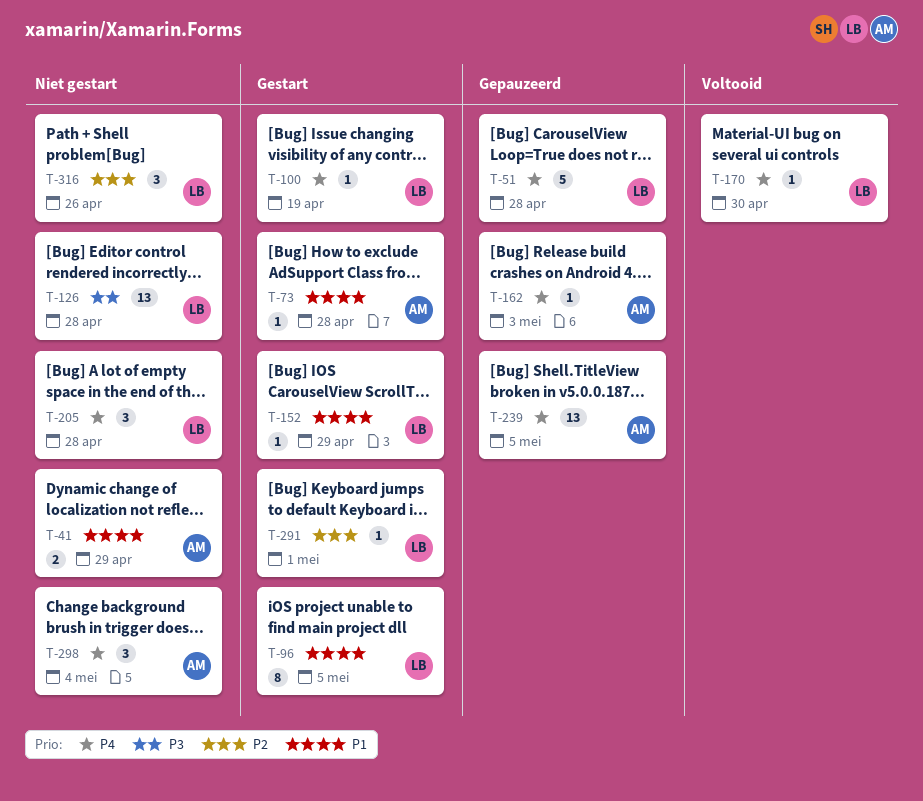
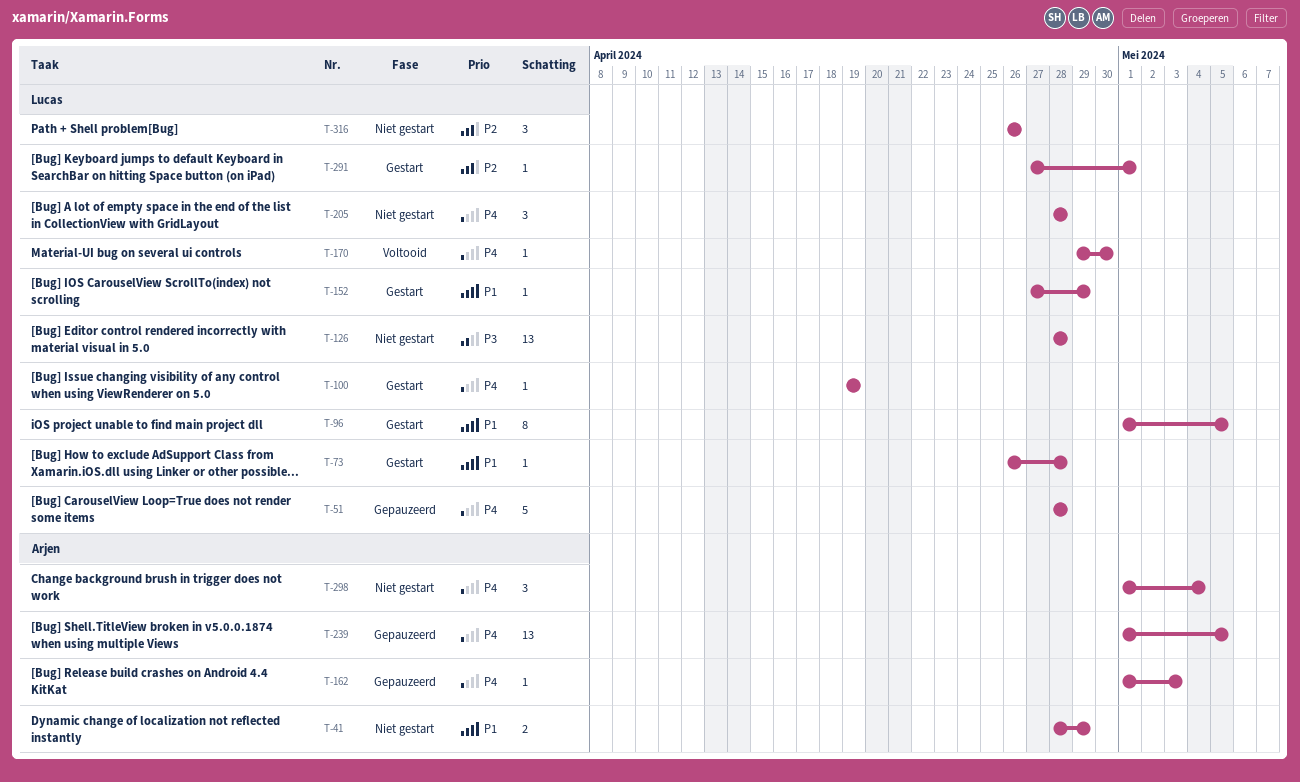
T-73, owner: Arjen -> Lucas

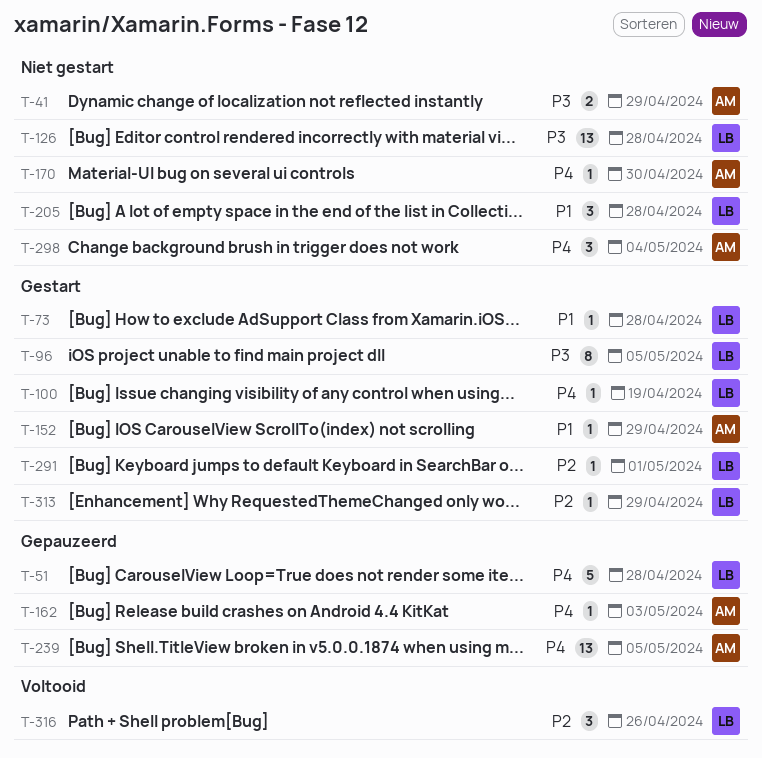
T-41, priority: P1 -> P3
T-96, priority: P1 -> P3
T-152, owner: Lucas -> Arjen
T-170, status: Voltooid -> Niet gestart
T-170, owner: Lucas -> Arjen
T-205, priority: P4 -> P1
T-313: none -> present
T-316, status: Niet gestart -> Voltooid

